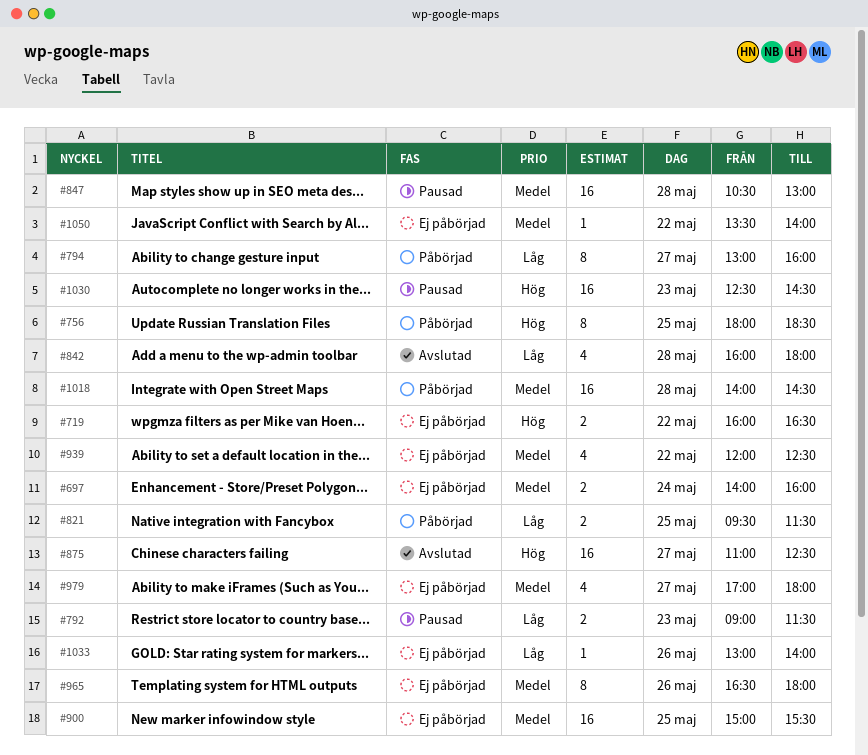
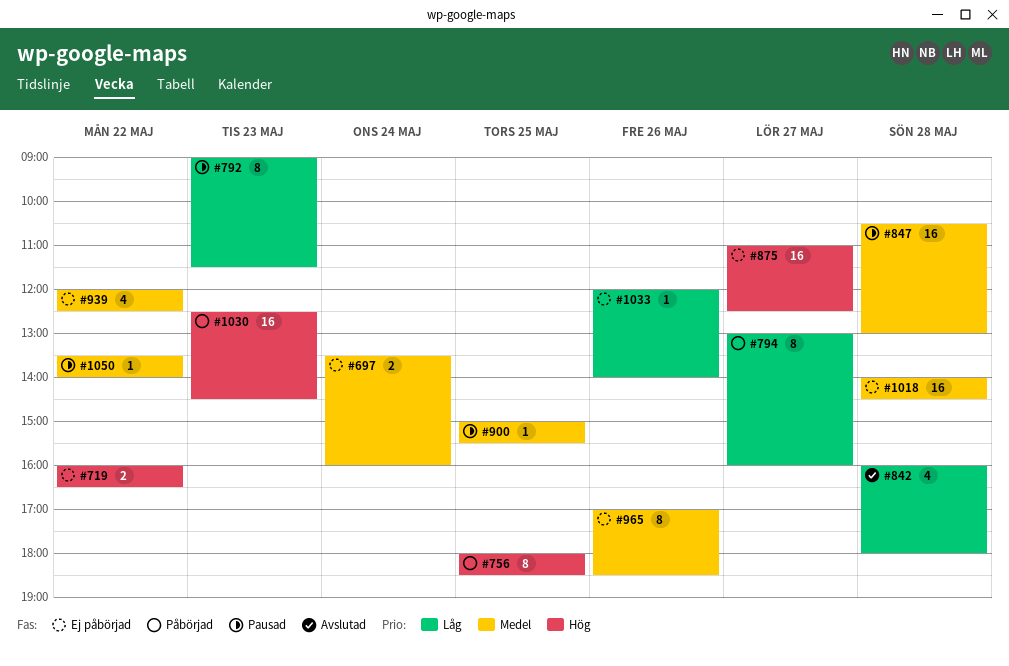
#697, begins: 14:00 -> 13:30
#792, estimate: 2 -> 8
#821: present -> none
#875, status: Avslutad -> Ej påbörjad
#900, status: Ej påbörjad -> Pausad
#900, estimate: 16 -> 1
#965, begins: 16:30 -> 17:00
#965, ends: 18:00 -> 18:30
#979: present -> none
#1018, status: Påbörjad -> Ej påbörjad
#1030, status: Pausad -> Påbörjad
#1033, begins: 13:00 -> 12:00
#1050, status: Ej påbörjad -> Pausad

